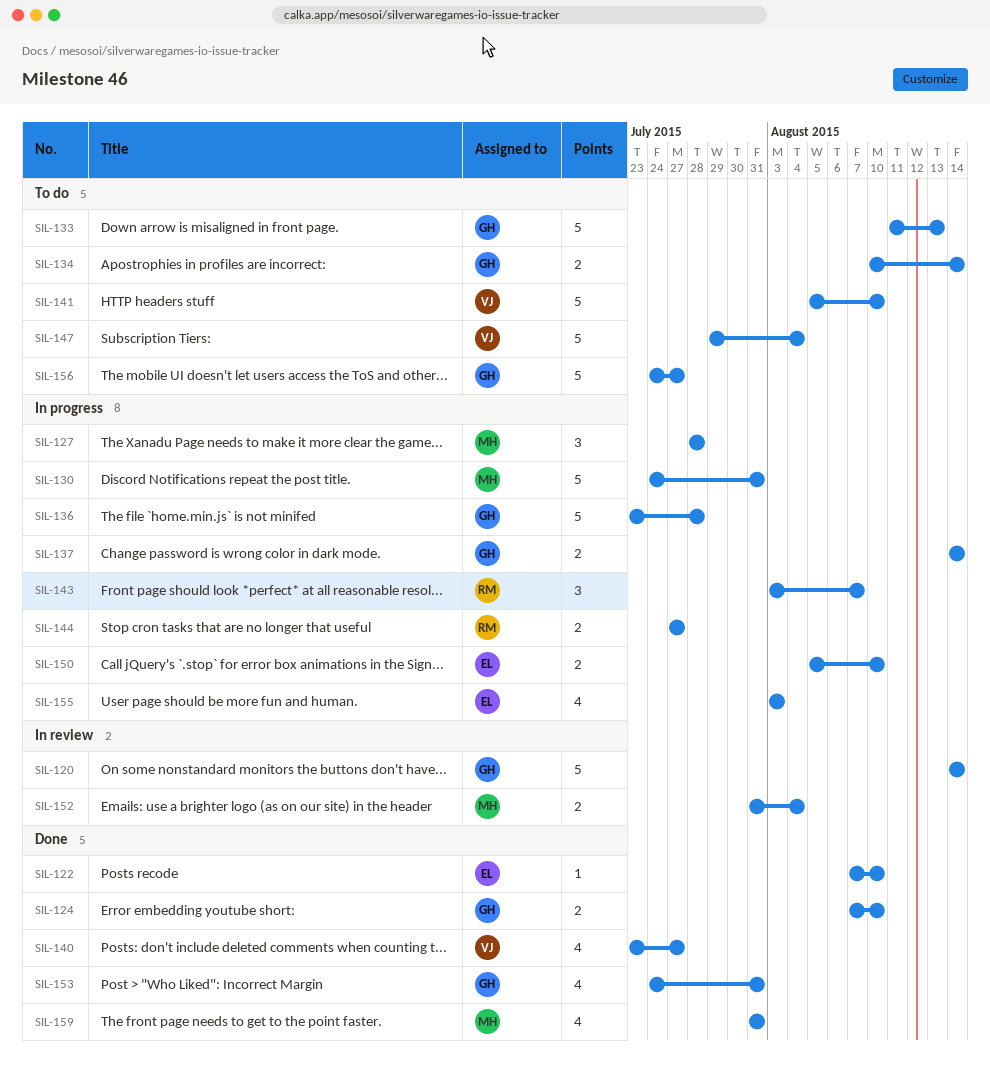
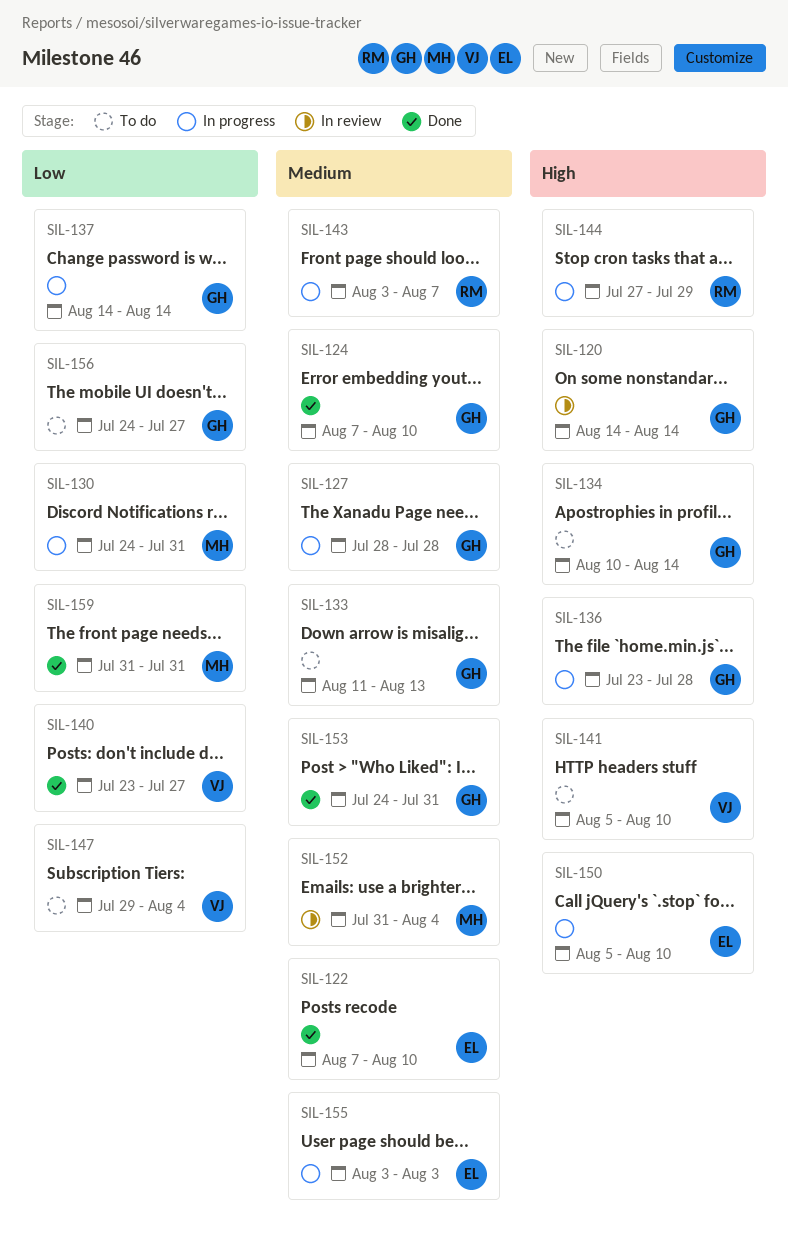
SIL-127, owner: MH -> GH
SIL-144, due: Jul 27 -> Jul 29

